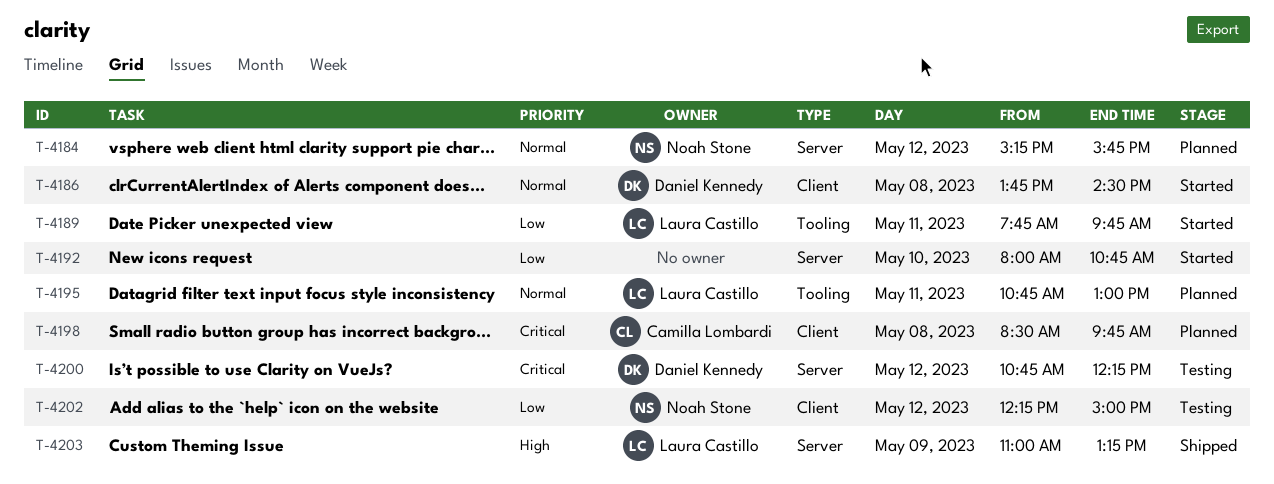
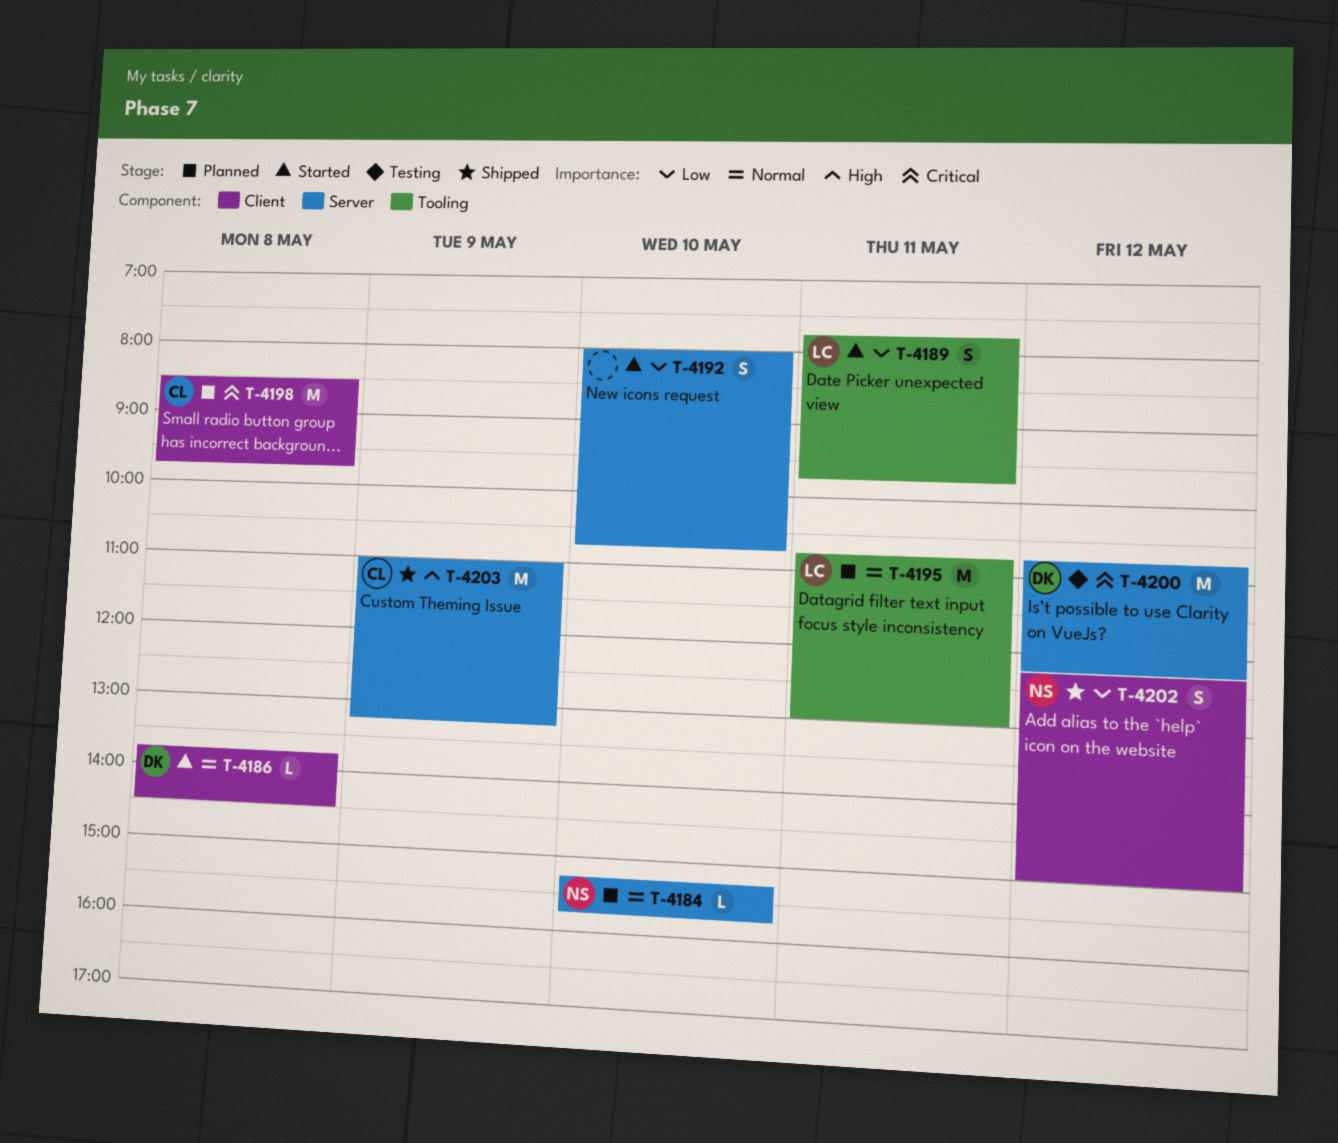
T-4184, day: May 12 -> May 10
T-4202, status: Testing -> Shipped
T-4203, owner: Laura Castillo -> Camilla Lombardi

